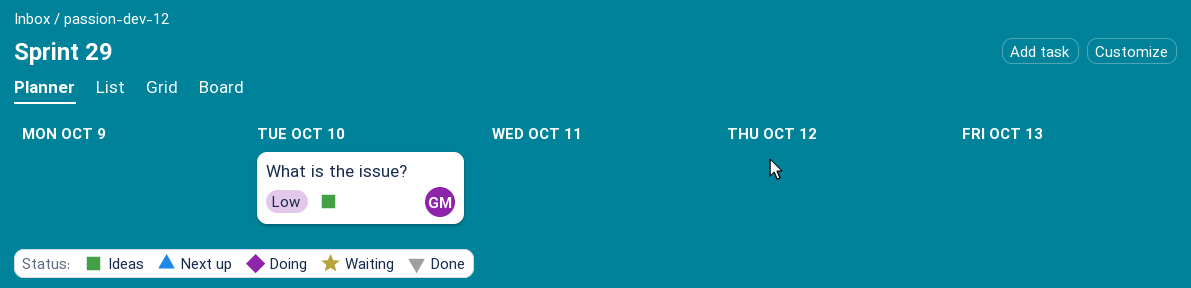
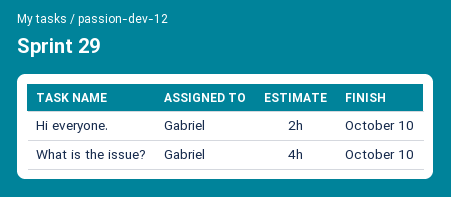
Hi everyone.: none -> present

